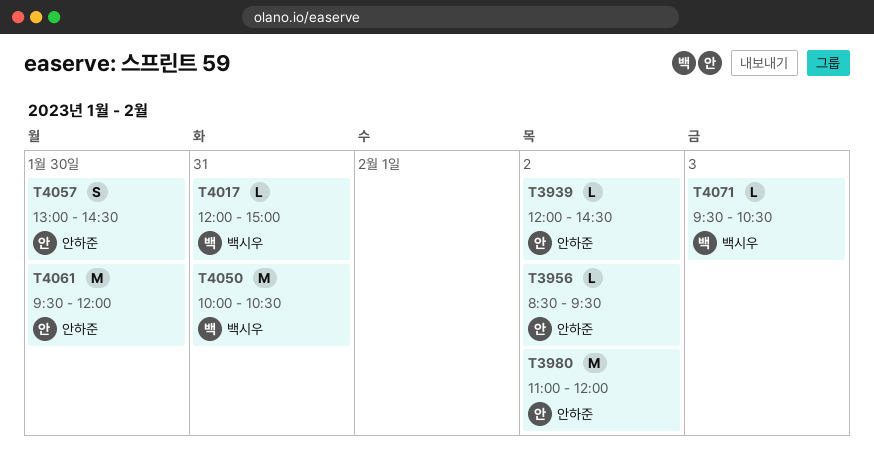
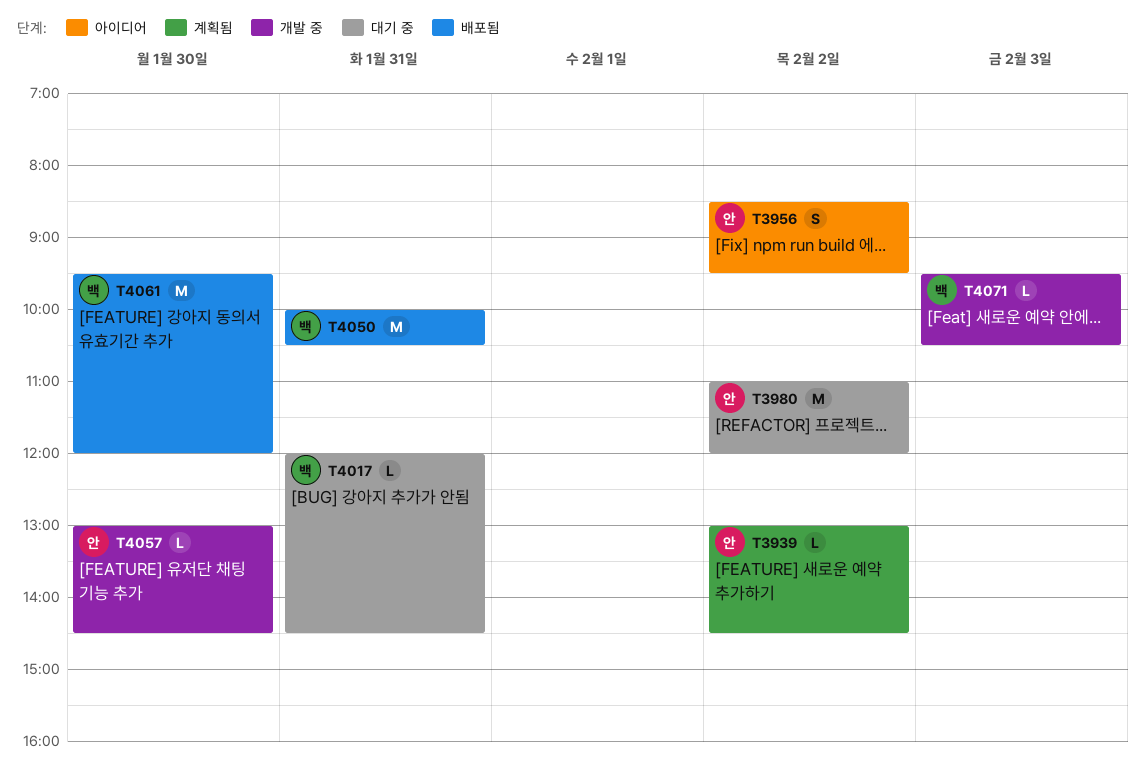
T3939, begins: 12:00 -> 13:00
T3956, estimate: L -> S
T4017, ends: 15:00 -> 14:30
T4057, estimate: S -> L
T4061, owner: 안하준 -> 백시우

